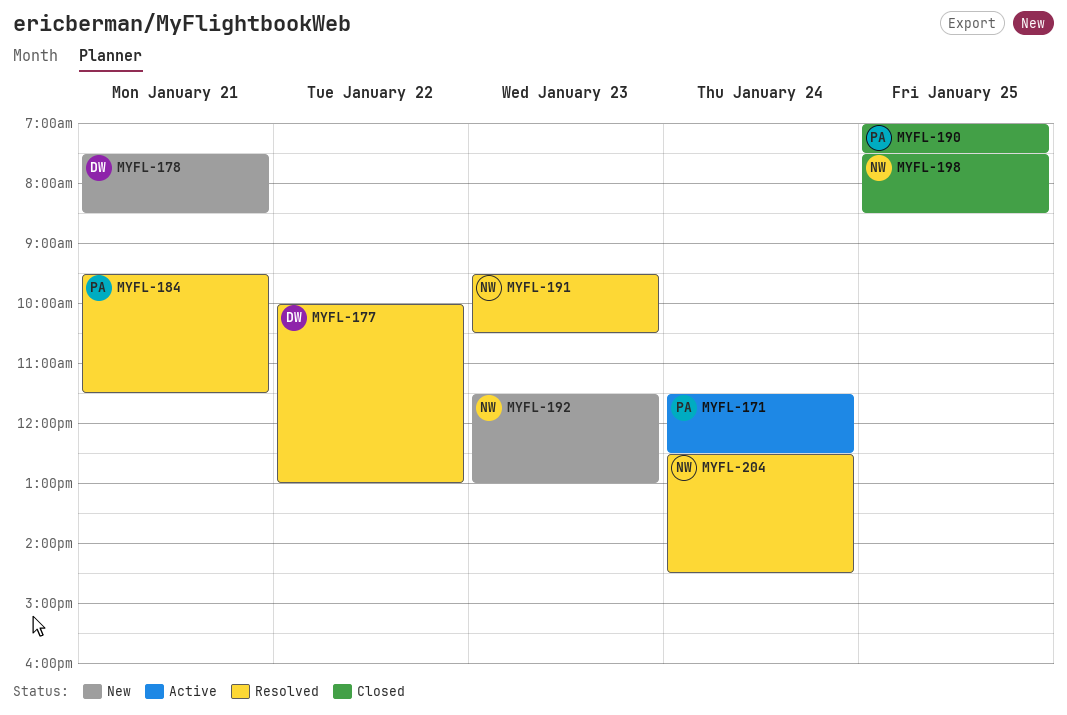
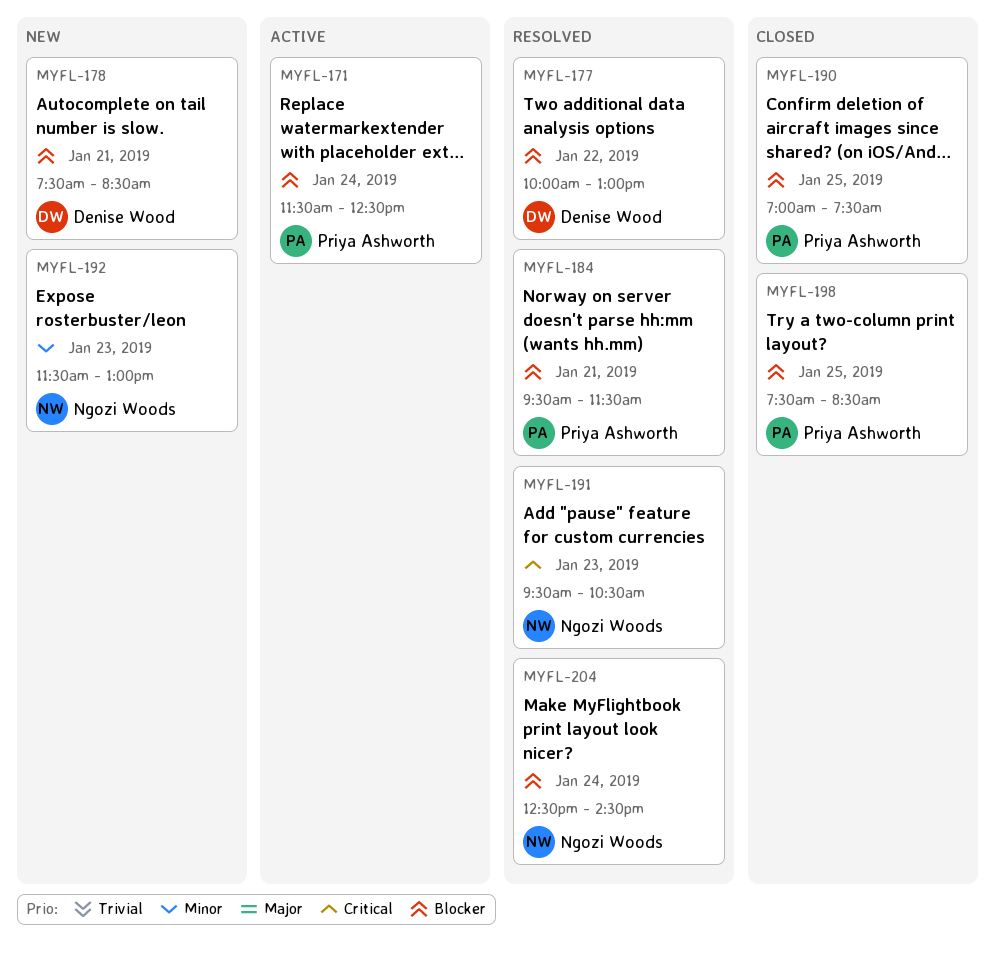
MYFL-198, owner: Ngozi Woods -> Priya Ashworth

